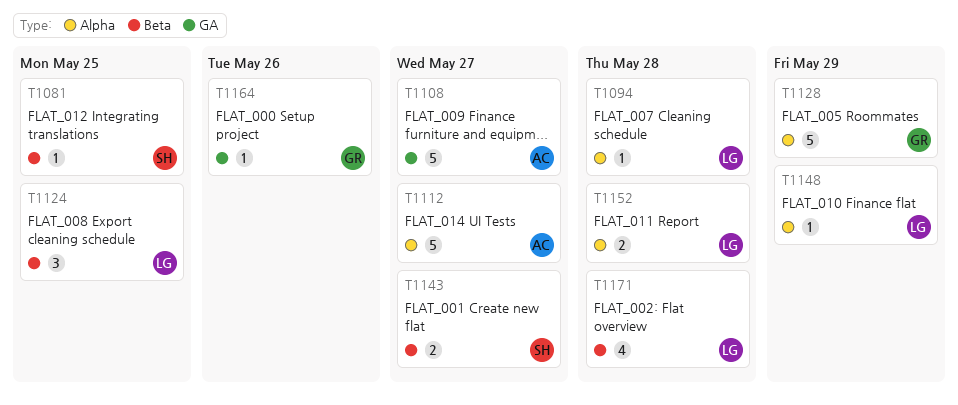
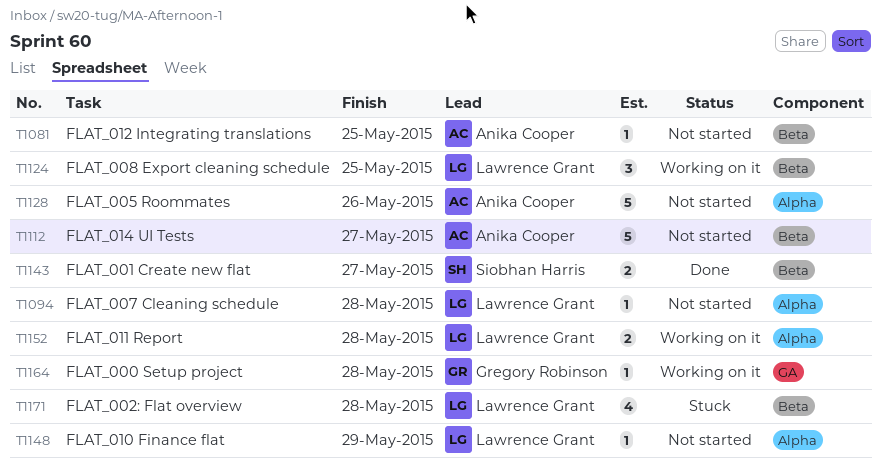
T1081, owner: Siobhan Harris -> Anika Cooper
T1108: present -> none
T1112, label: Alpha -> Beta
T1128, owner: Gregory Robinson -> Anika Cooper
T1128, due: May 29 -> May 26
T1164, due: May 26 -> May 28

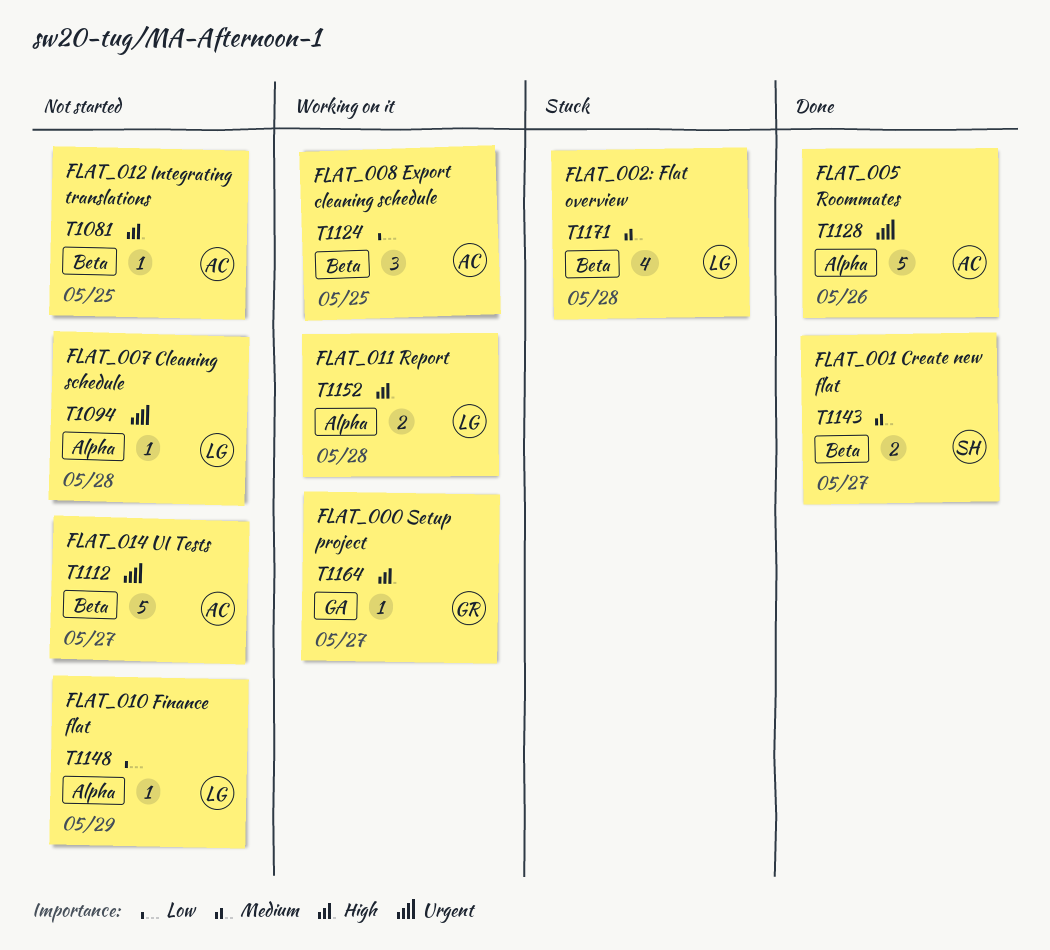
T1124, owner: Lawrence Grant -> Anika Cooper
T1128, status: Not started -> Done
T1164, due: May 28 -> May 27

